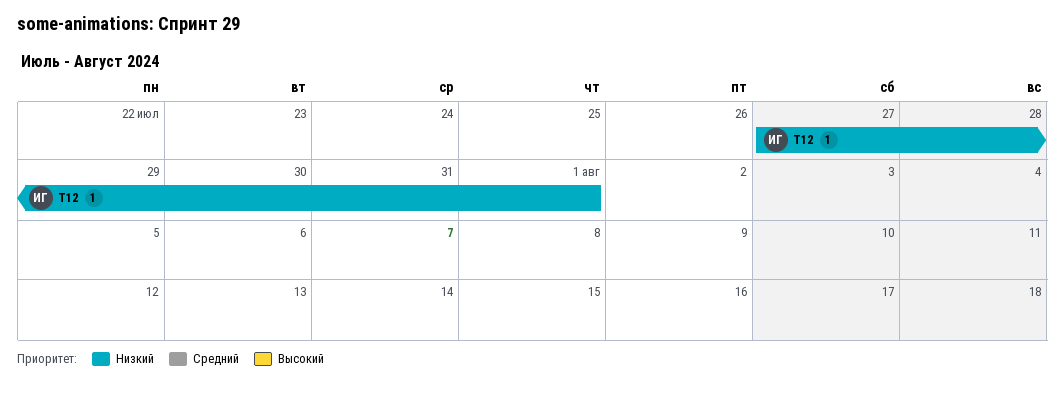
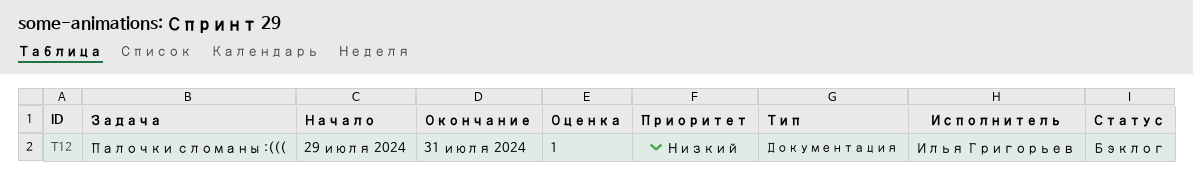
T12, start: Jul 27 -> Jul 29
T12, due: Aug 1 -> Jul 31

